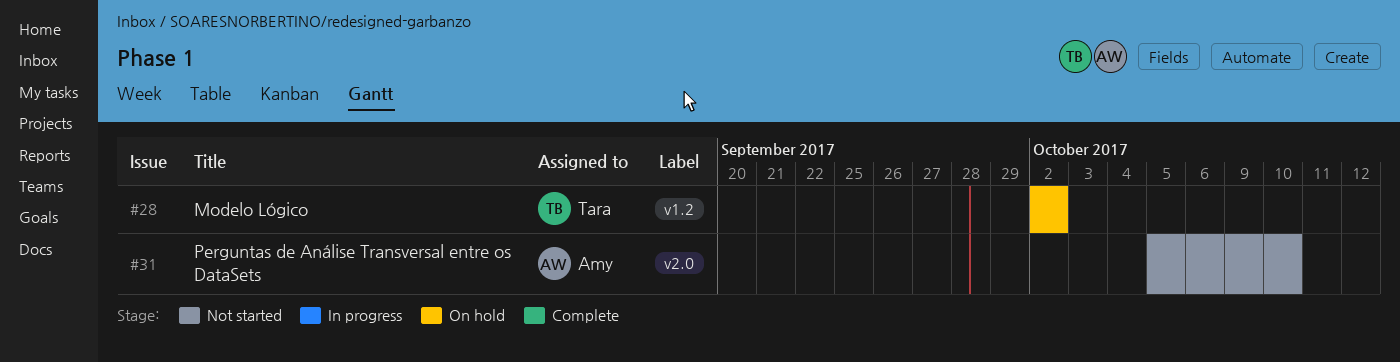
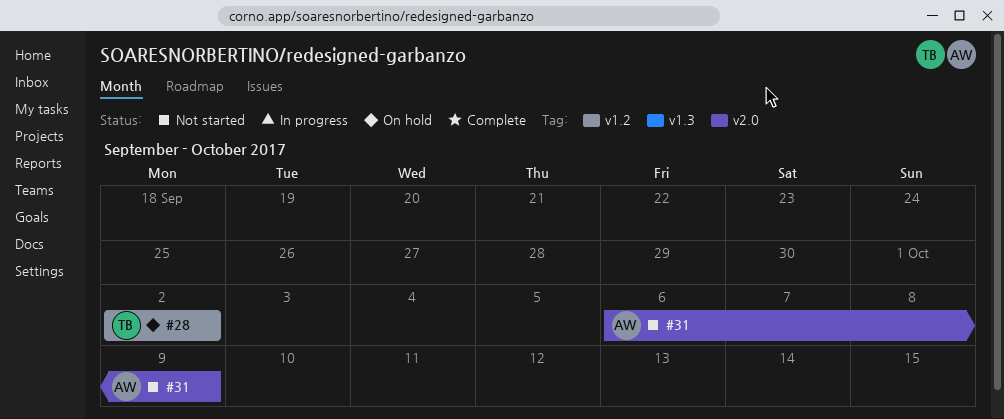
#31, start: Oct 5 -> Oct 6
#31, due: Oct 10 -> Oct 9

